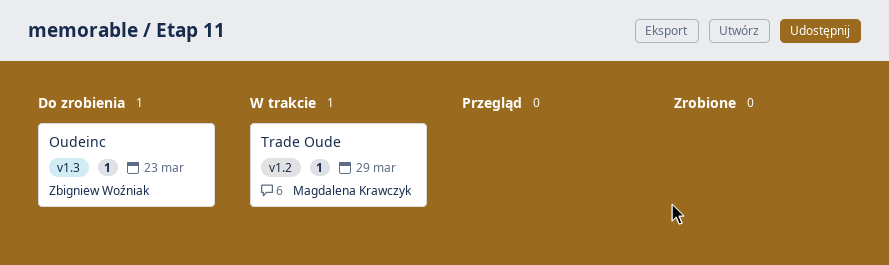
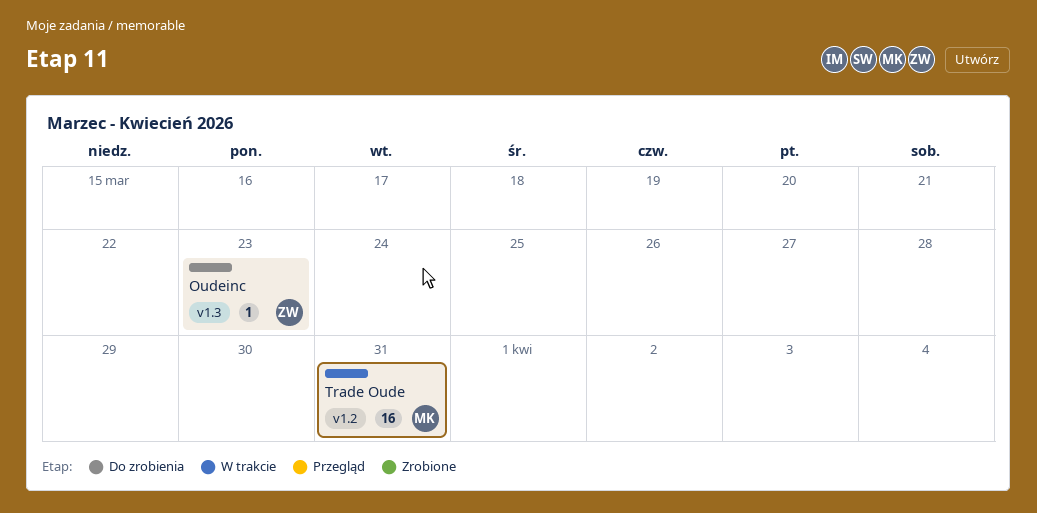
Trade Oude, estimate: 1 -> 16
Trade Oude, due: Mar 29 -> Mar 31

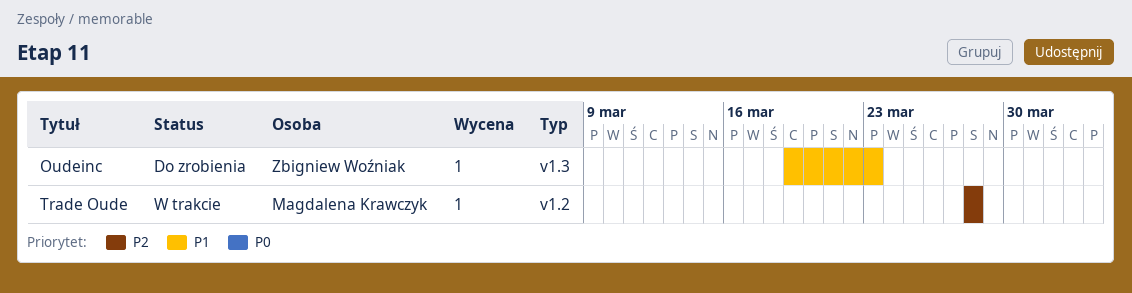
Trade Oude, estimate: 16 -> 1
Trade Oude, due: Mar 31 -> Mar 28

